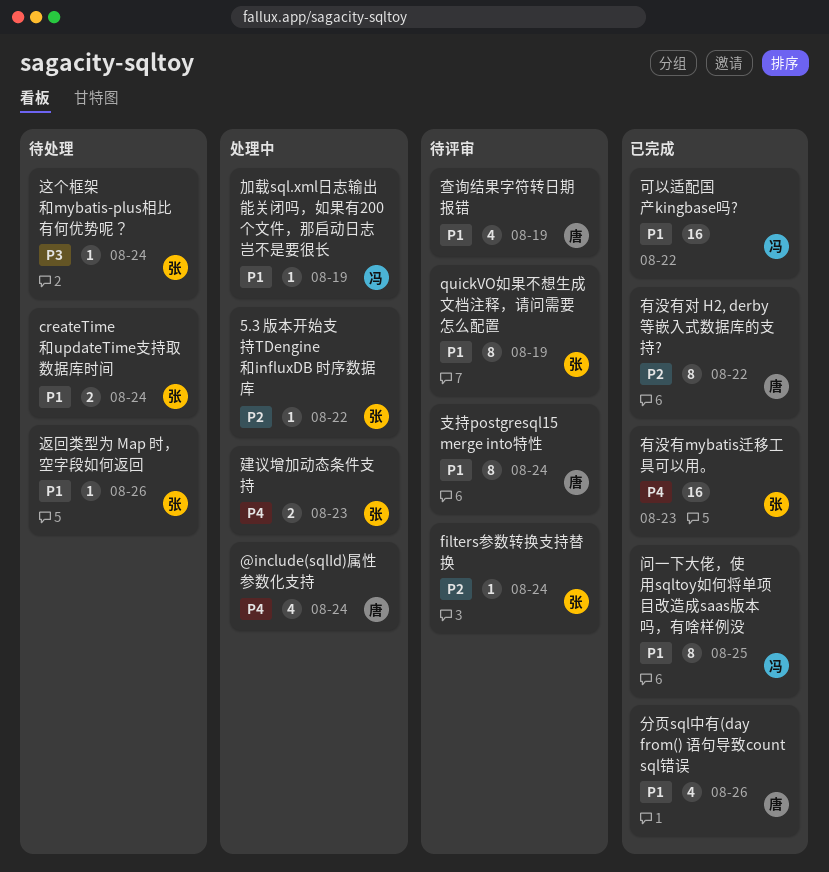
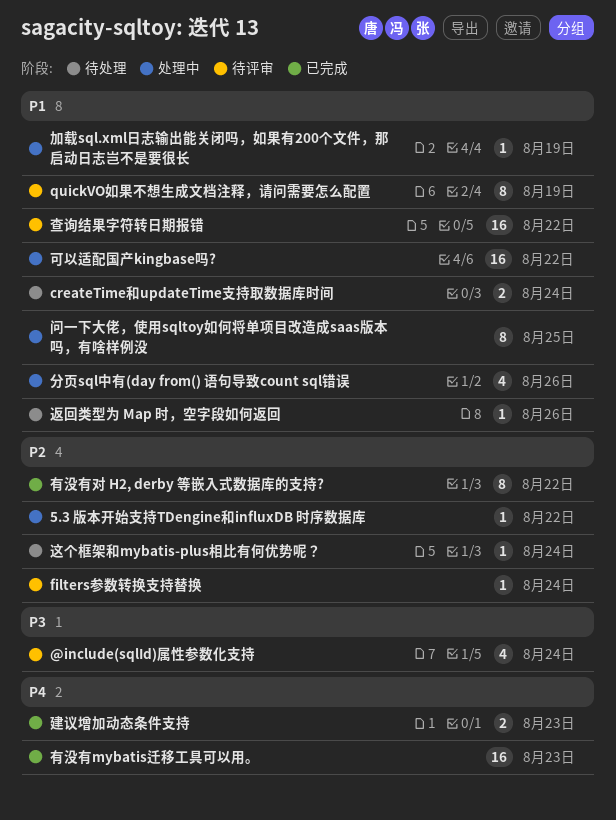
@include(sqlId)属性参数化支持, status: 处理中 -> 待评审
@include(sqlId)属性参数化支持, priority: P4 -> P3
分页sql中有(day from() 语句导致count sql错误, status: 已完成 -> 处理中
可以适配国产kingbase吗?, status: 已完成 -> 处理中
建议增加动态条件支持, status: 处理中 -> 已完成
支持postgresql15 merge into特性: present -> none
查询结果字符转日期报错, estimate: 4 -> 16
查询结果字符转日期报错, due: Aug 19 -> Aug 22
这个框架和mybatis-plus相比有何优势呢？, priority: P3 -> P2
问一下大佬，使用sqltoy如何将单项目改造成saas版本吗，有啥样例没, status: 已完成 -> 处理中

